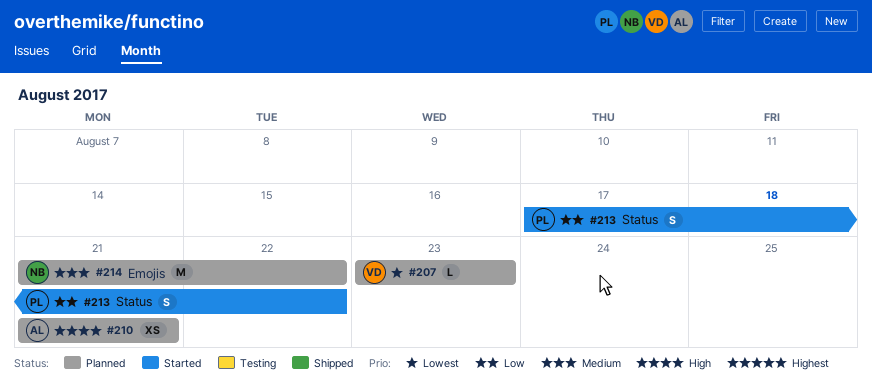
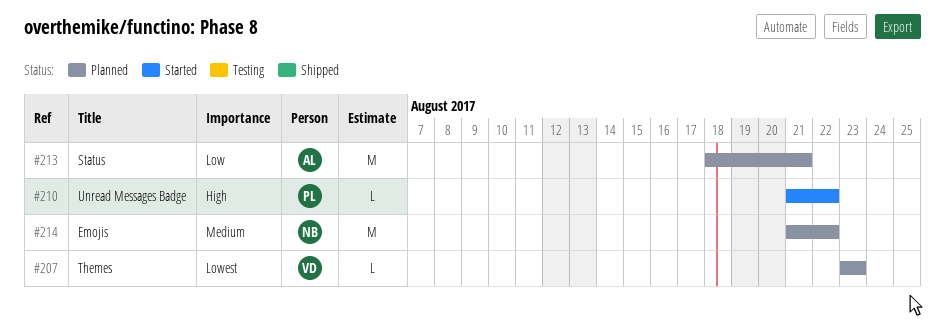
#210, status: Planned -> Started
#210, owner: AL -> PL
#210, estimate: XS -> L
#210, due: Aug 21 -> Aug 22
#213, status: Started -> Planned
#213, owner: PL -> AL
#213, estimate: S -> M
#213, start: Aug 17 -> Aug 18
#213, due: Aug 22 -> Aug 21

